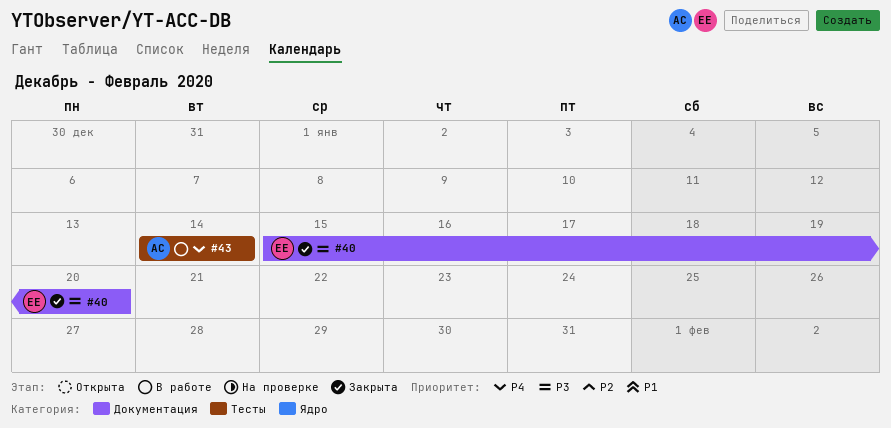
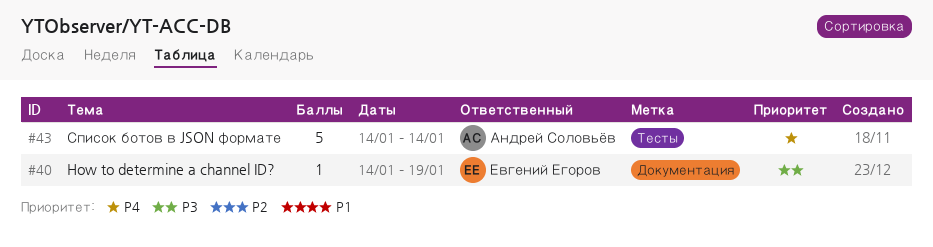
#40, start: Jan 15 -> Jan 14
#40, due: Jan 20 -> Jan 19

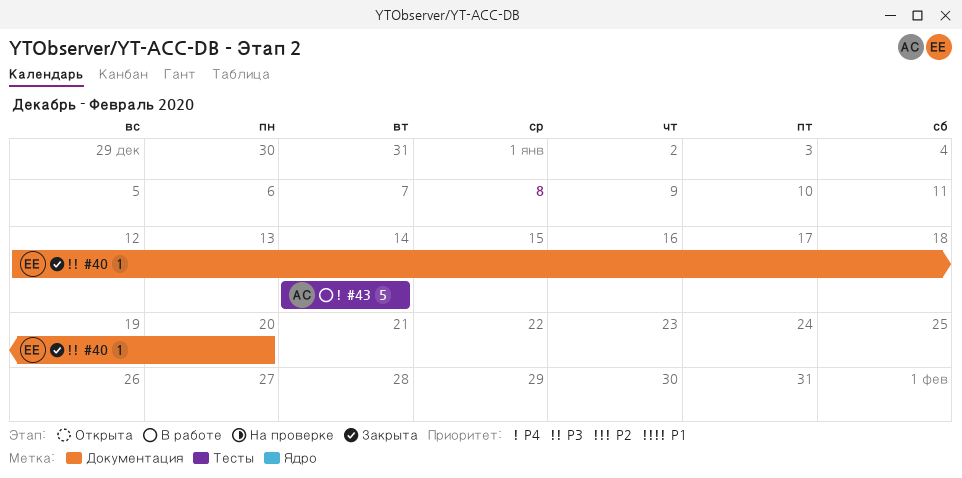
#40, start: Jan 14 -> Jan 12
#40, due: Jan 19 -> Jan 20

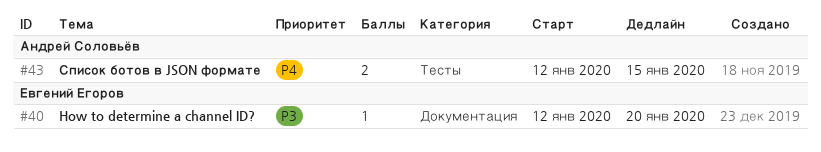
#43, estimate: 5 -> 2
#43, start: Jan 14 -> Jan 12
#43, due: Jan 14 -> Jan 15

